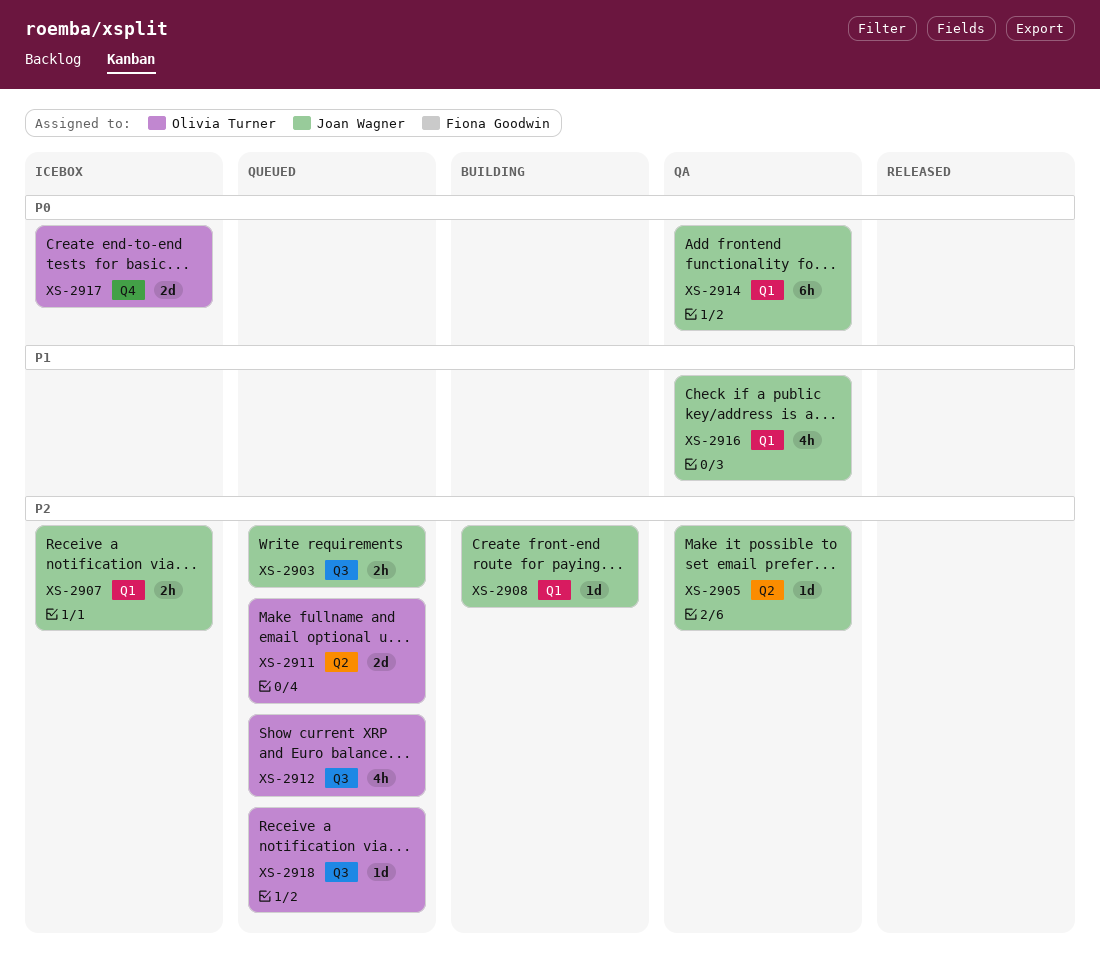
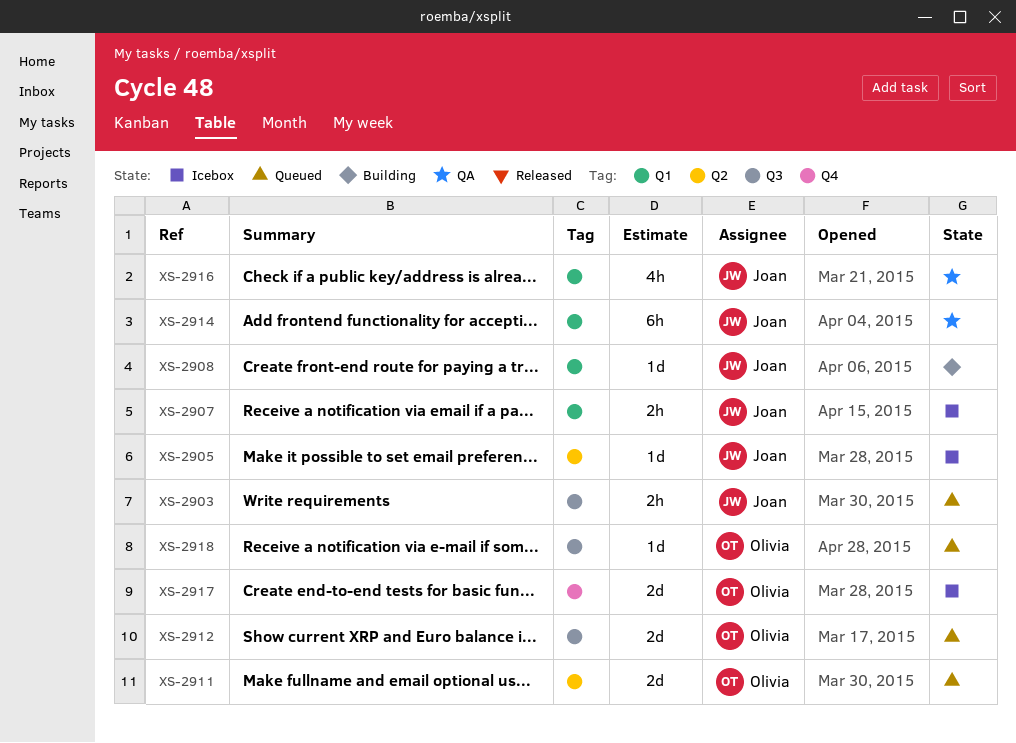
XS-2905, status: QA -> Icebox
XS-2912, estimate: 4h -> 2d

